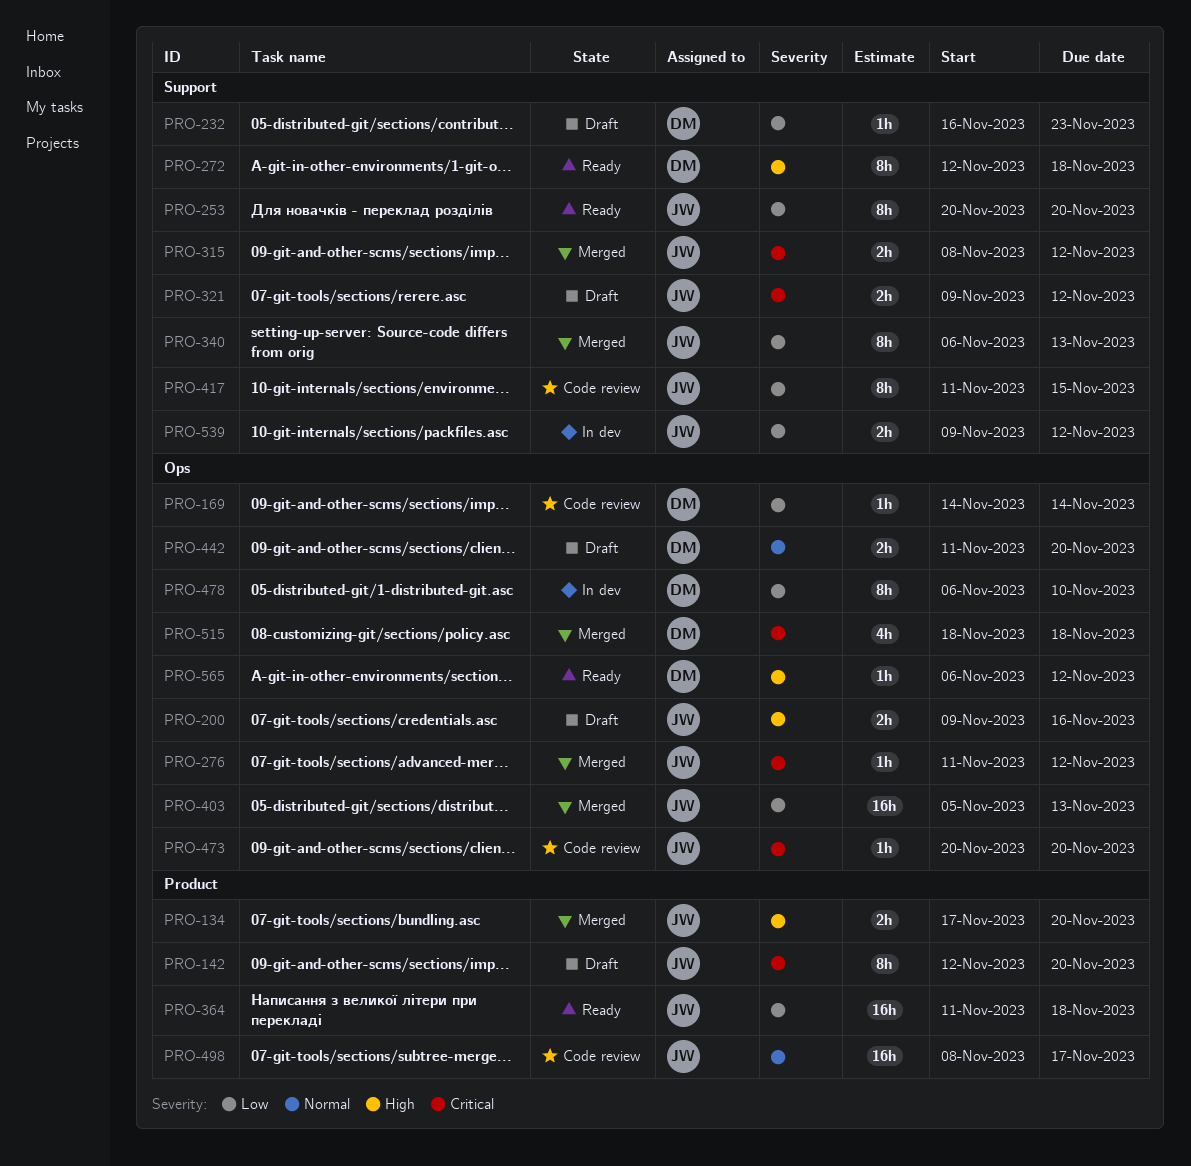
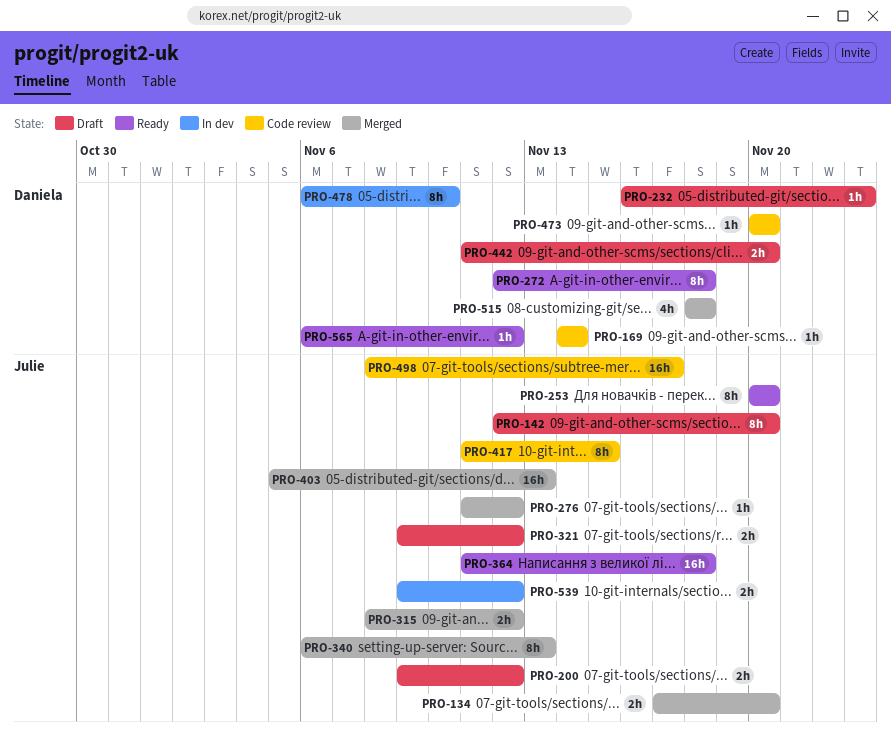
PRO-200, due: Nov 16 -> Nov 12
PRO-473, owner: Julie -> Daniela

